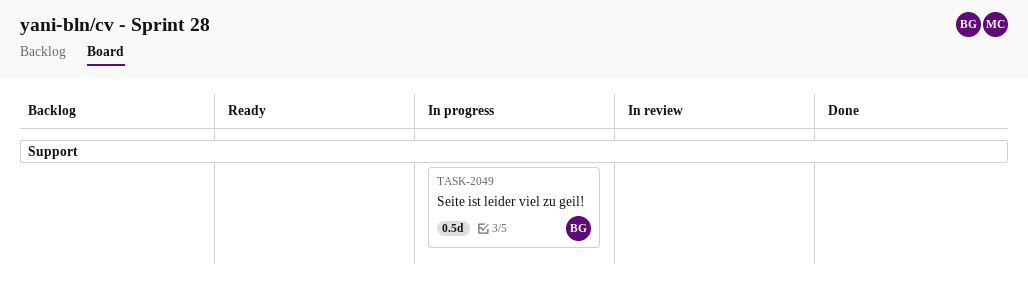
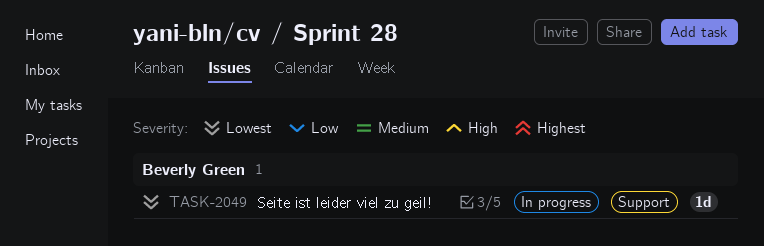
TASK-2049, estimate: 0.5d -> 1d

